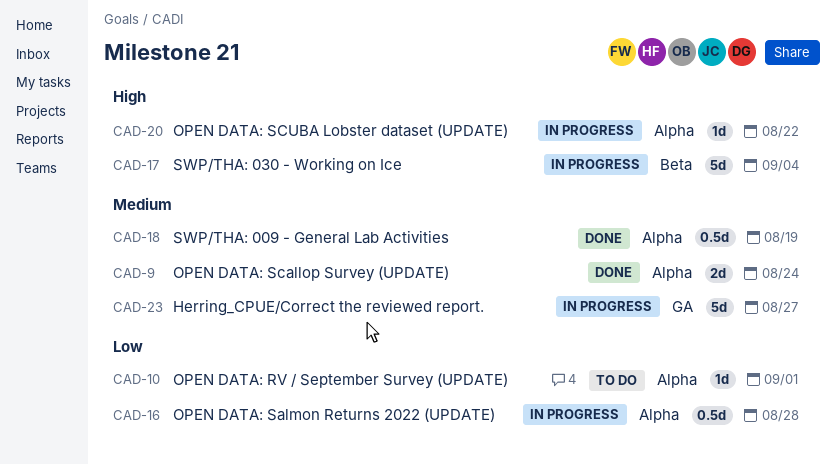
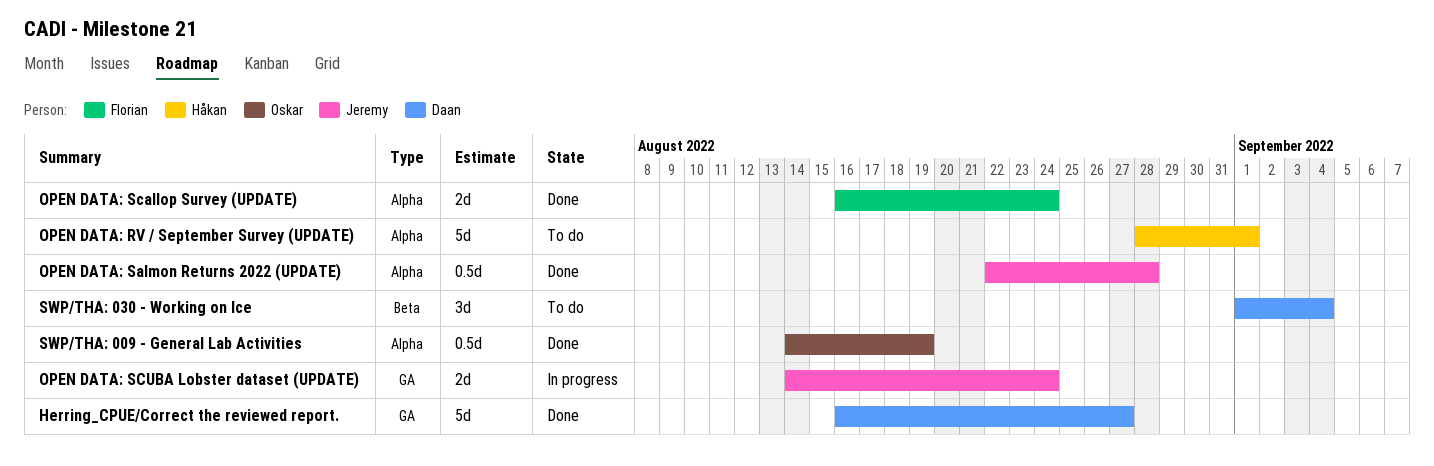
Herring_CPUE/Correct the reviewed report., status: In progress -> Done
OPEN DATA: RV / September Survey (UPDATE), estimate: 1d -> 5d
OPEN DATA: Salmon Returns 2022 (UPDATE), status: In progress -> Done
OPEN DATA: SCUBA Lobster dataset (UPDATE), label: Alpha -> GA
OPEN DATA: SCUBA Lobster dataset (UPDATE), estimate: 1d -> 2d
OPEN DATA: SCUBA Lobster dataset (UPDATE), due: Aug 22 -> Aug 24
SWP/THA: 030 - Working on Ice, status: In progress -> To do
SWP/THA: 030 - Working on Ice, estimate: 5d -> 3d

